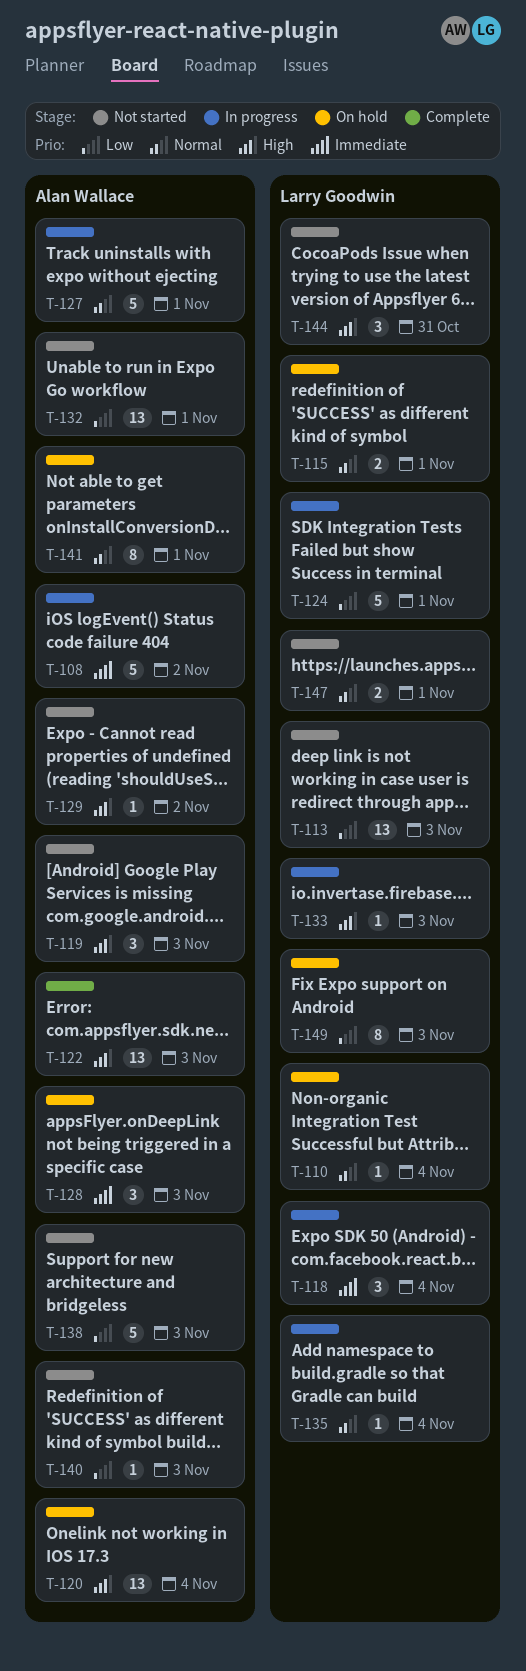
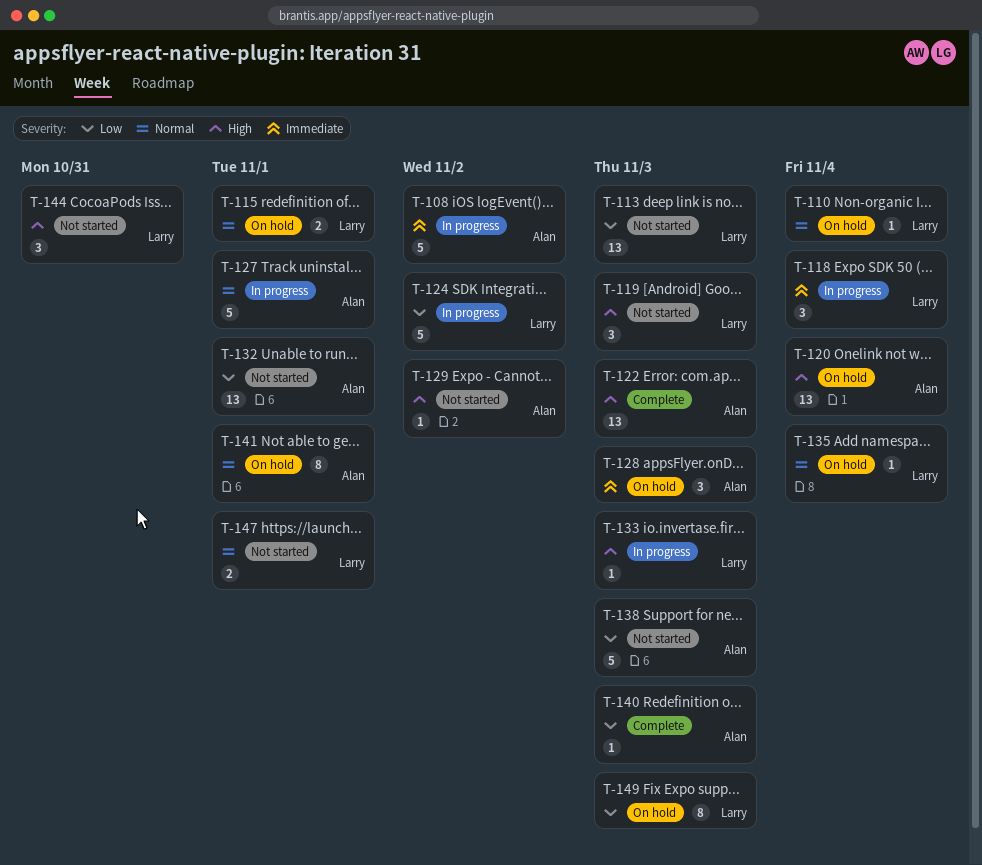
T-119, owner: Alan Wallace -> Larry Goodwin
T-124, due: Nov 1 -> Nov 2
T-135, status: In progress -> On hold
T-140, status: Not started -> Complete

